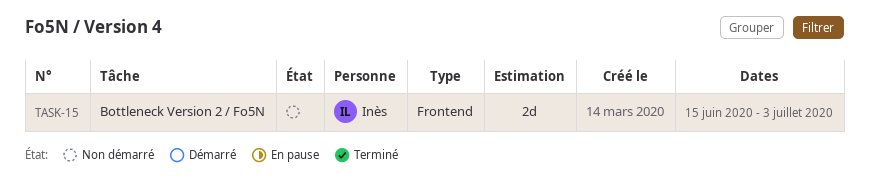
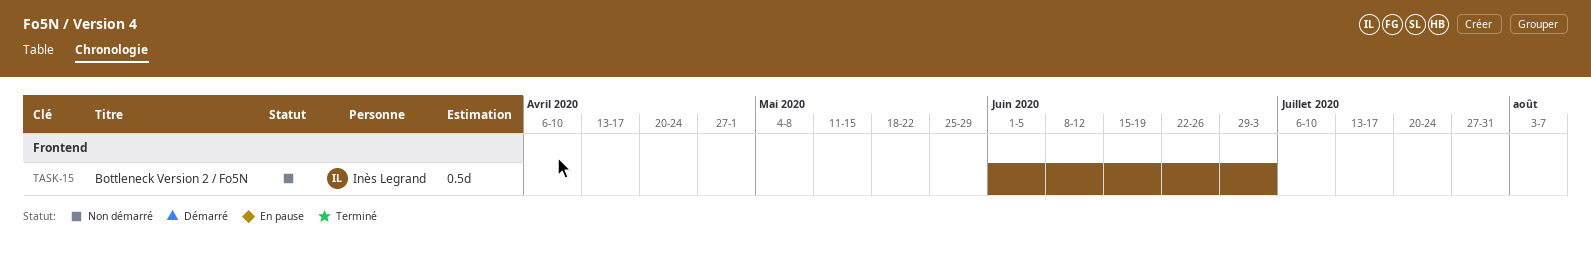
TASK-15, estimate: 2d -> 0.5d
TASK-15, start: Jun 15 -> Jun 1

